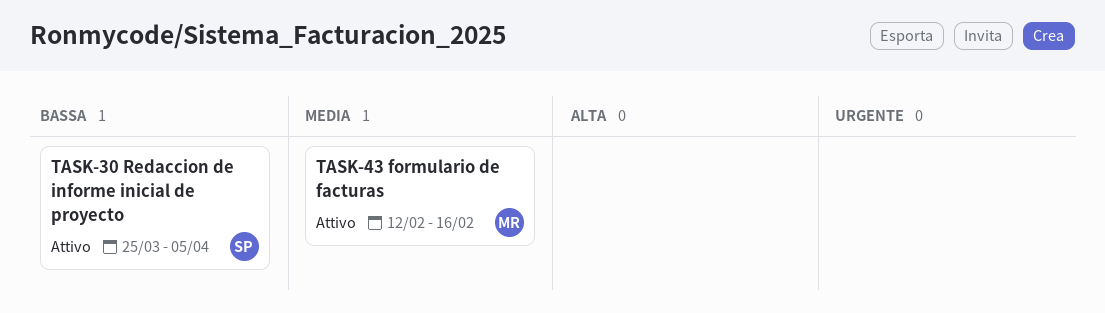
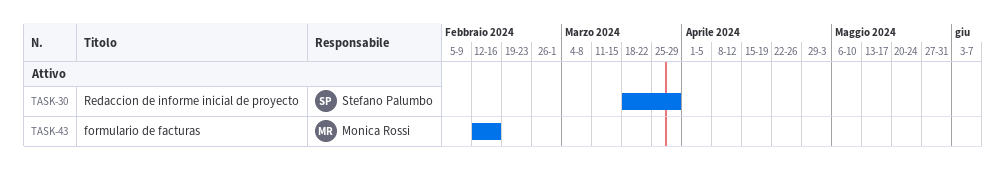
TASK-30, start: Mar 25 -> Mar 18
TASK-30, due: Apr 5 -> Mar 29

